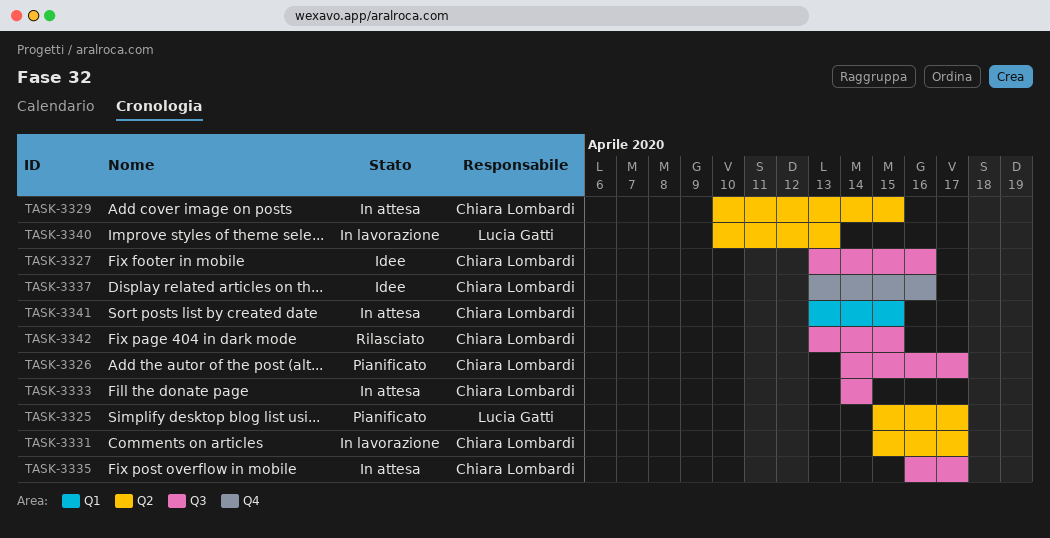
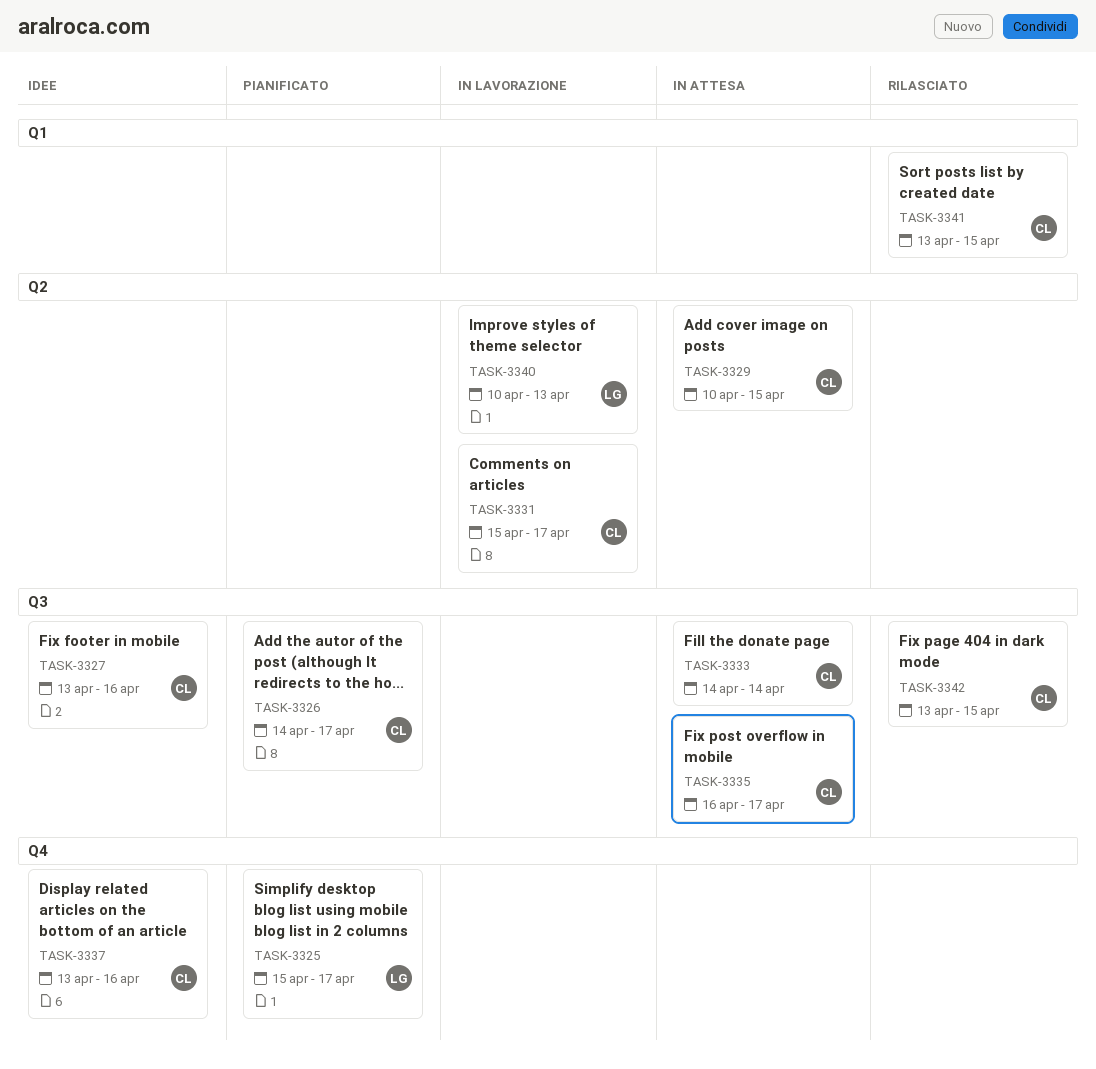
TASK-3325, label: Q2 -> Q4
TASK-3341, status: In attesa -> Rilasciato

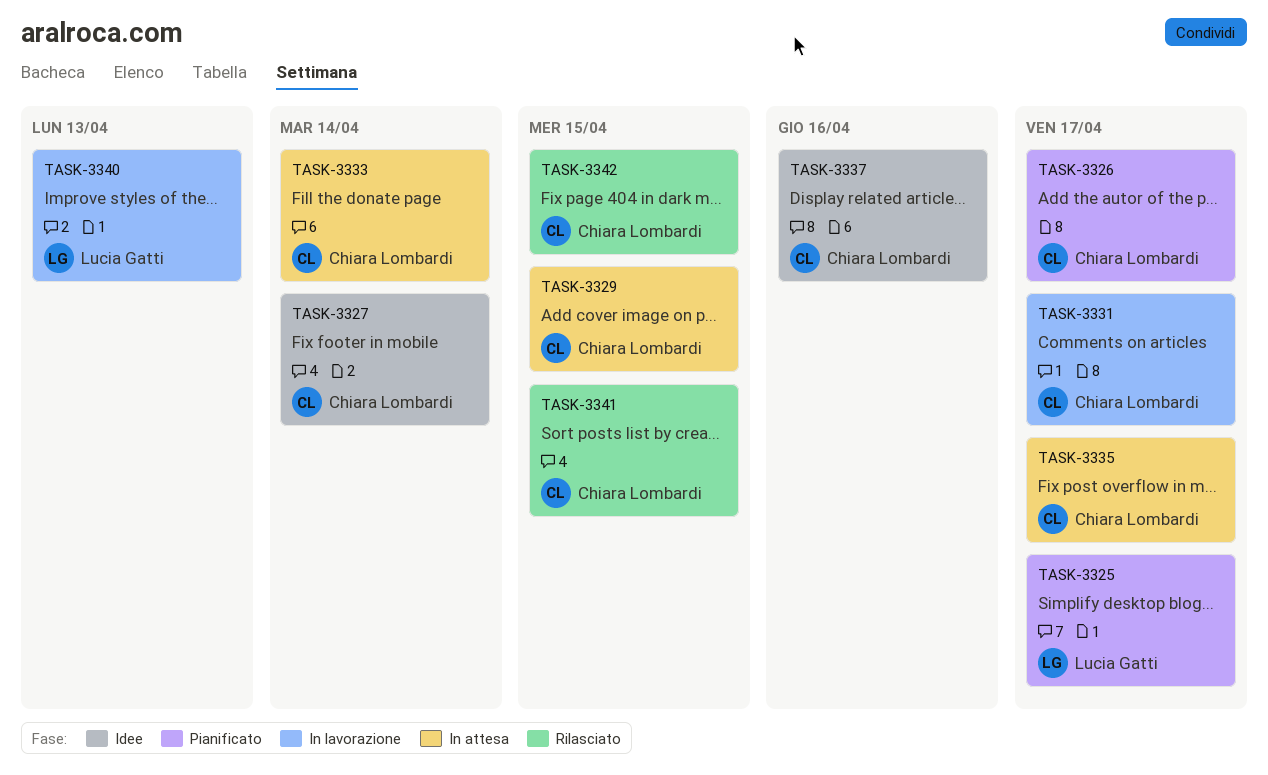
TASK-3327, due: Apr 16 -> Apr 14

